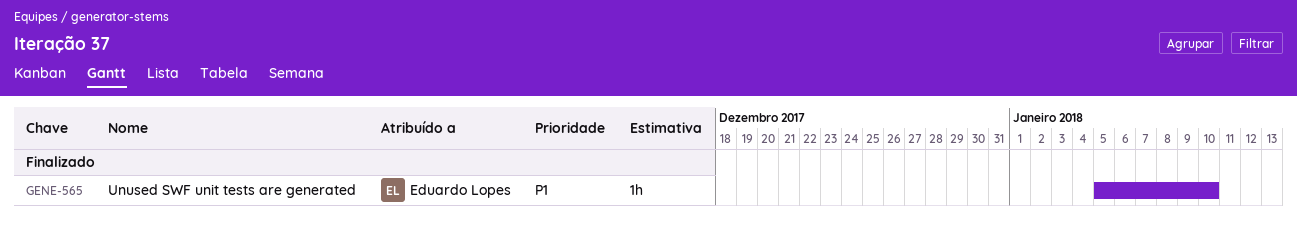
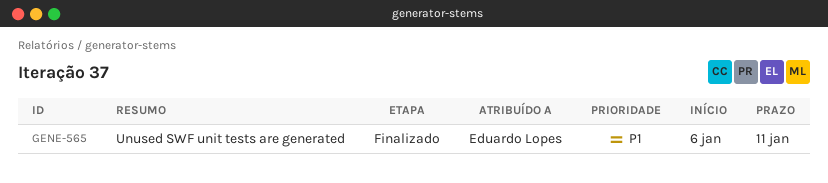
GENE-565, start: Jan 5 -> Jan 6
GENE-565, due: Jan 10 -> Jan 11

